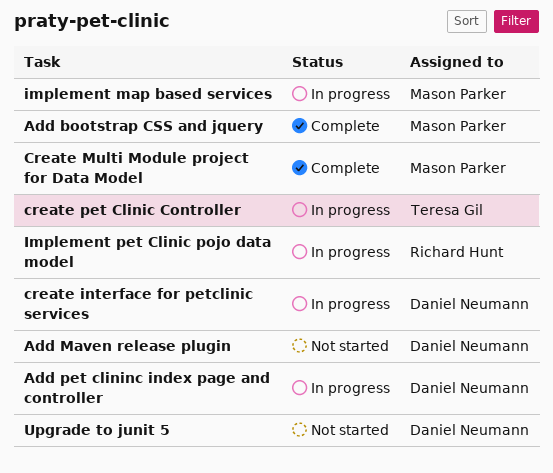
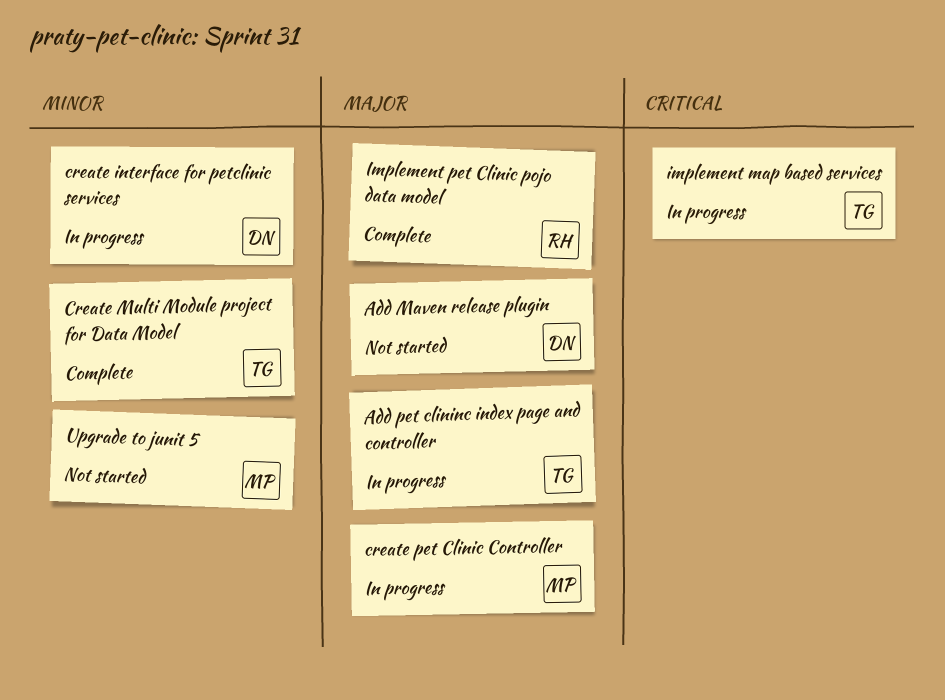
Add bootstrap CSS and jquery: present -> none
Add pet clininc index page and controller, owner: Daniel Neumann -> Teresa Gil
Create Multi Module project for Data Model, owner: Mason Parker -> Teresa Gil
create pet Clinic Controller, owner: Teresa Gil -> Mason Parker
implement map based services, owner: Mason Parker -> Teresa Gil
Implement pet Clinic pojo data model, status: In progress -> Complete
Upgrade to junit 5, owner: Daniel Neumann -> Mason Parker

